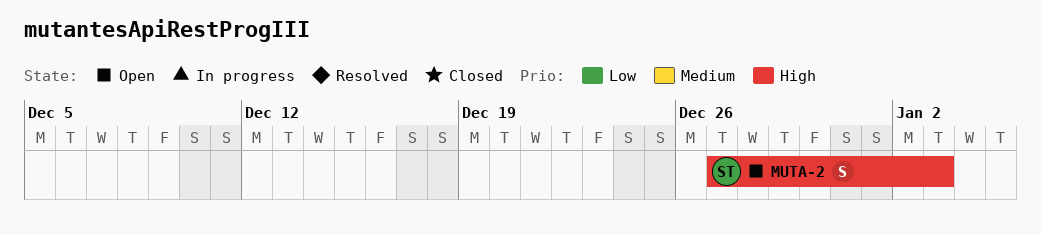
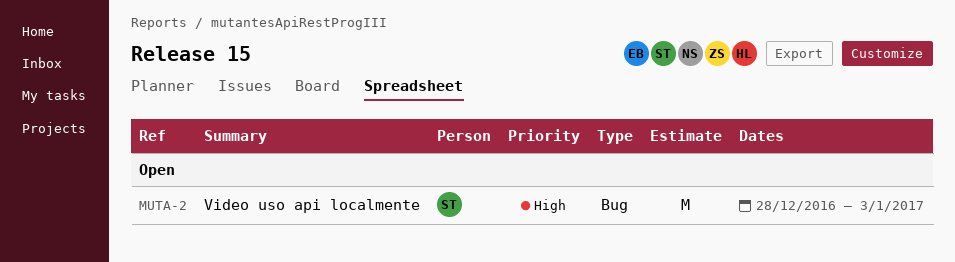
MUTA-2, estimate: S -> M
MUTA-2, start: Dec 27 -> Dec 28

